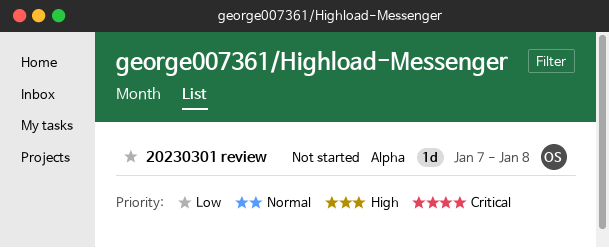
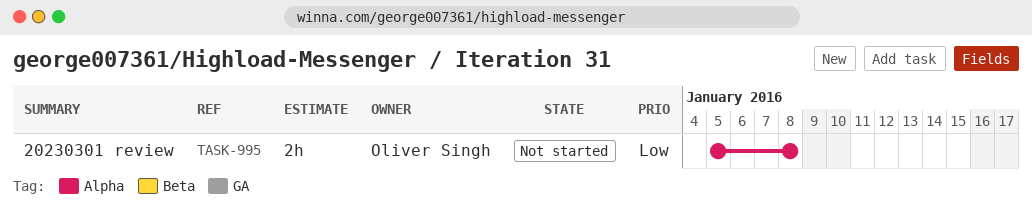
20230301 review, estimate: 1d -> 2h
20230301 review, start: Jan 7 -> Jan 5

